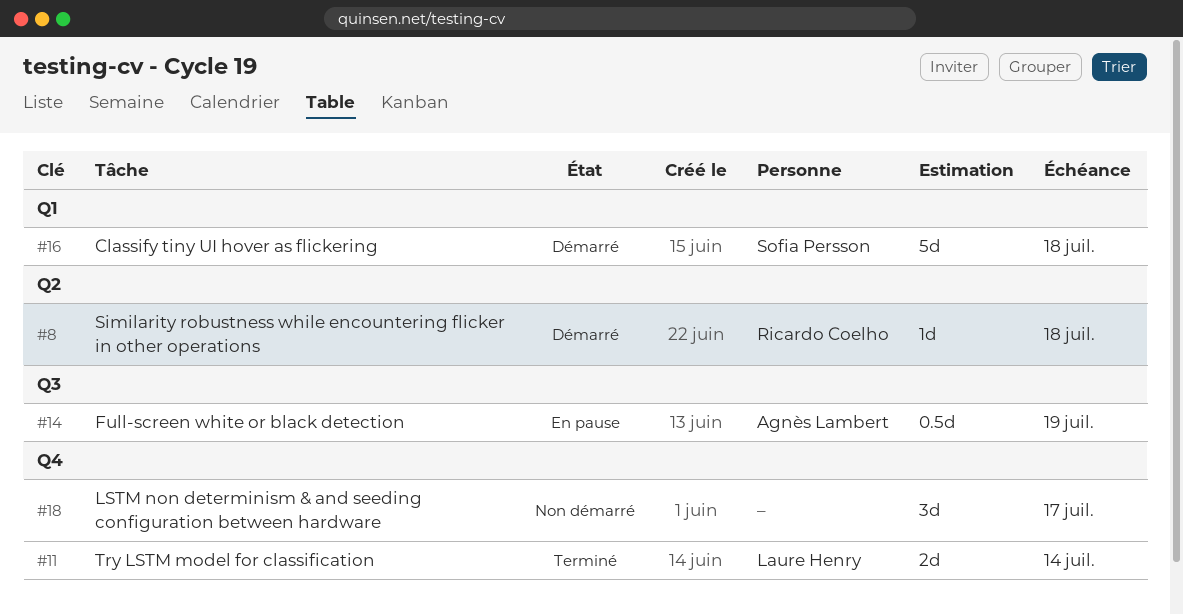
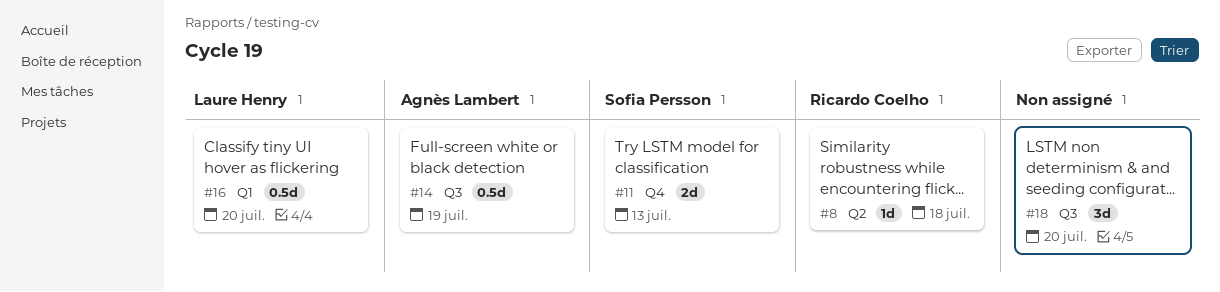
#11, owner: Laure Henry -> Sofia Persson
#11, due: Jul 14 -> Jul 13
#16, owner: Sofia Persson -> Laure Henry
#16, estimate: 5d -> 0.5d
#16, due: Jul 18 -> Jul 20
#18, label: Q4 -> Q3
#18, due: Jul 17 -> Jul 20

